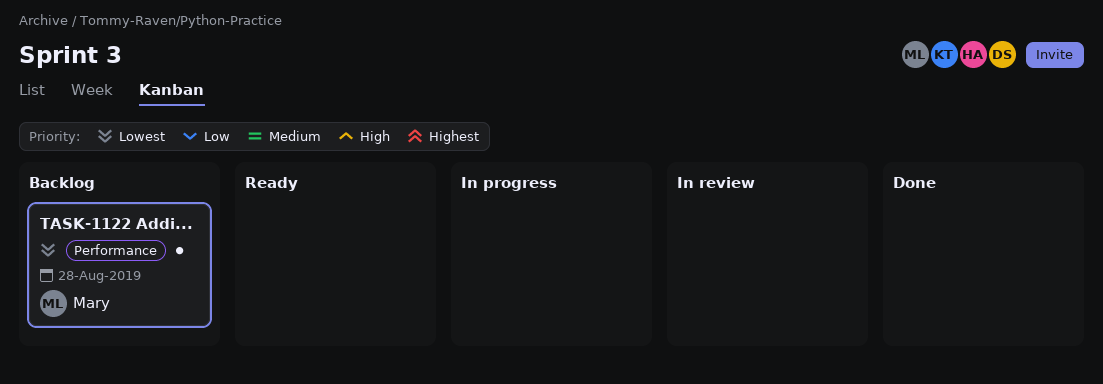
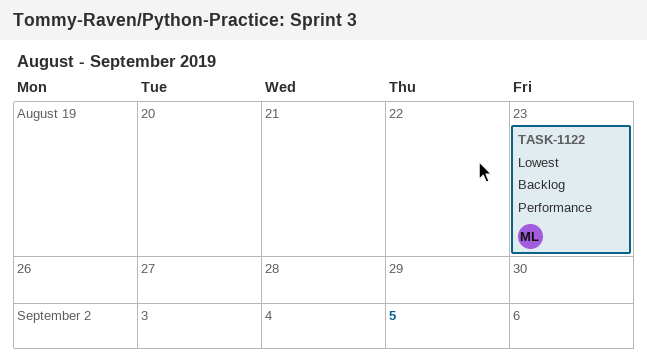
TASK-1122, due: Aug 28 -> Aug 23

